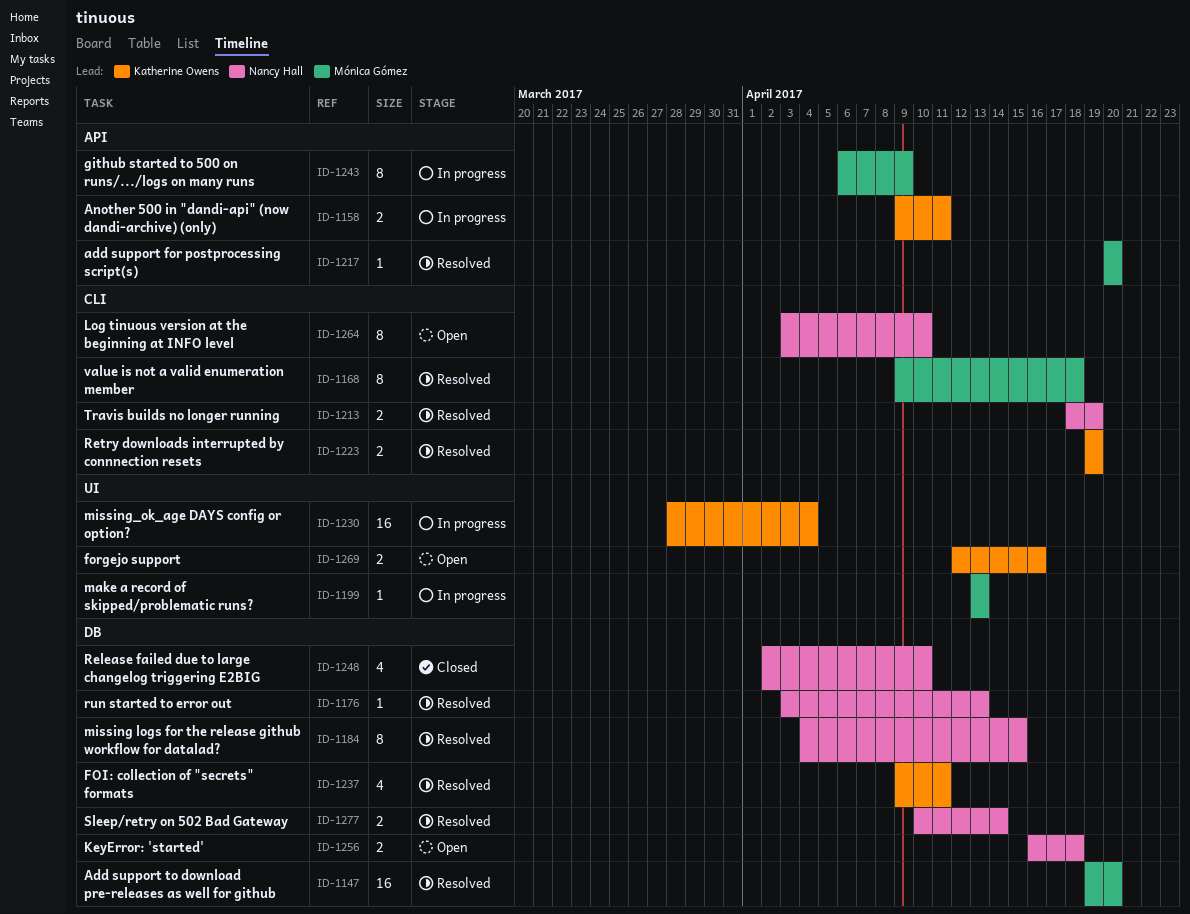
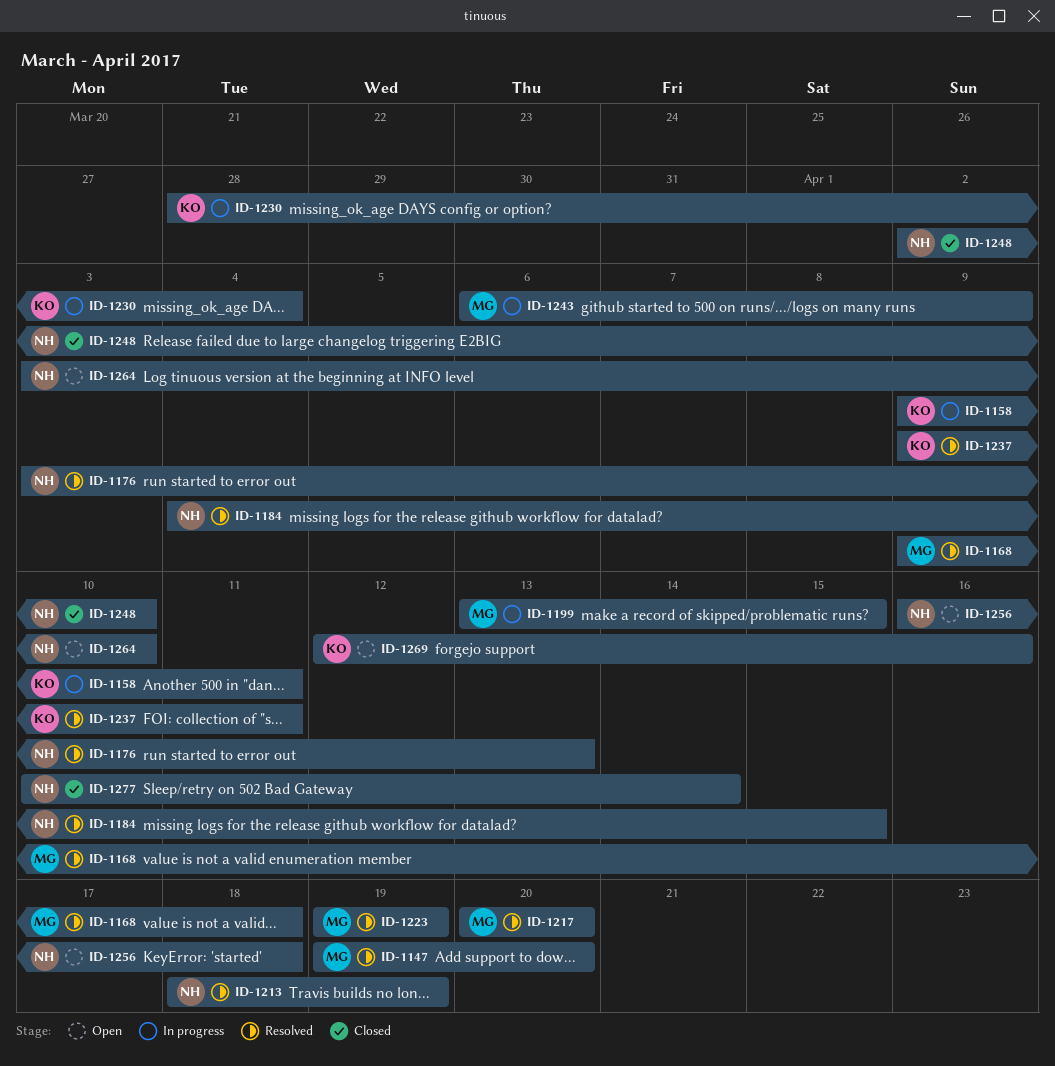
ID-1199, due: Apr 13 -> Apr 15
ID-1223, owner: Katherine Owens -> Mónica Gómez
ID-1277, status: Resolved -> Closed

